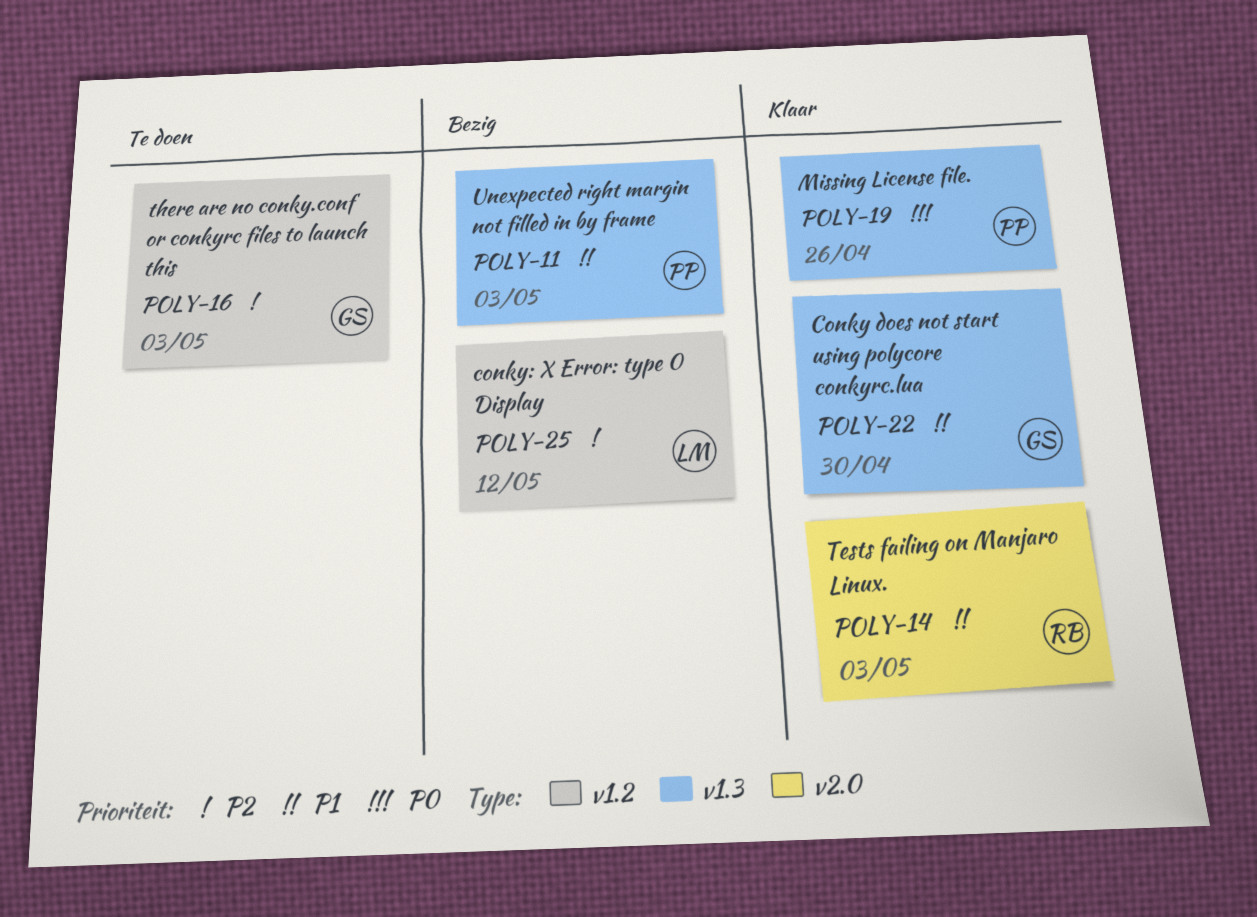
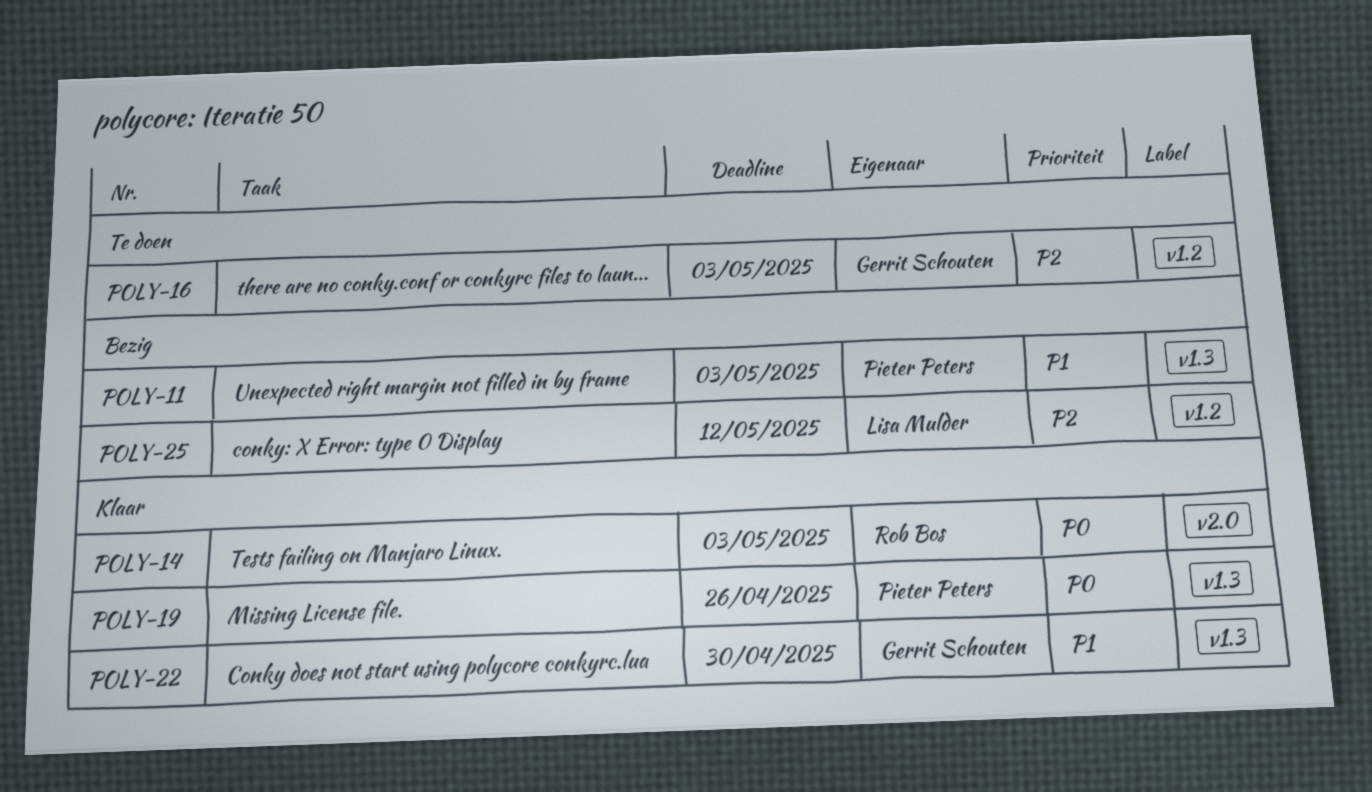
POLY-14, priority: P1 -> P0

